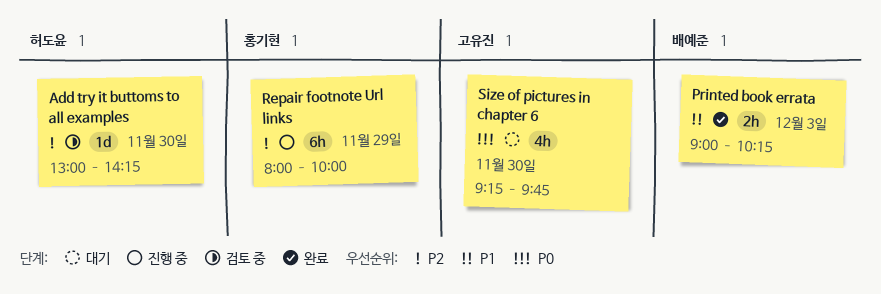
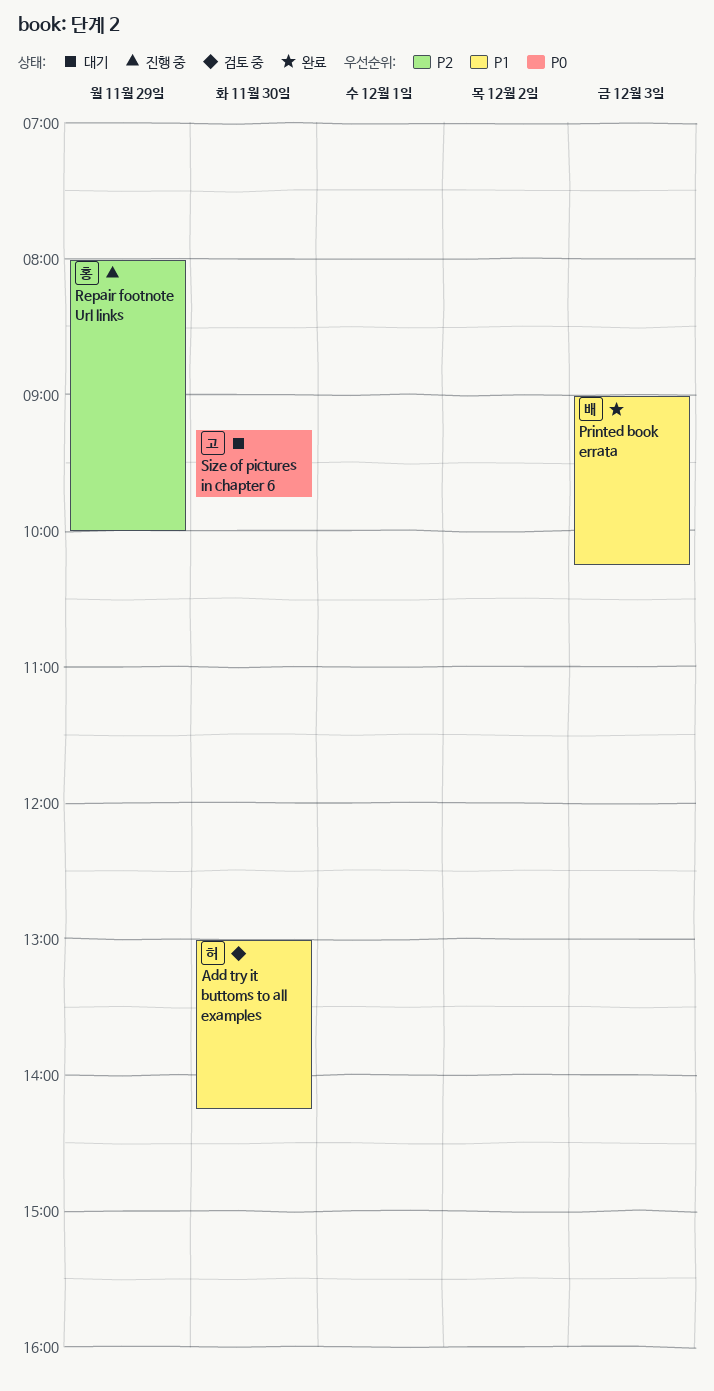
Add try it buttoms to all examples, priority: P2 -> P1

